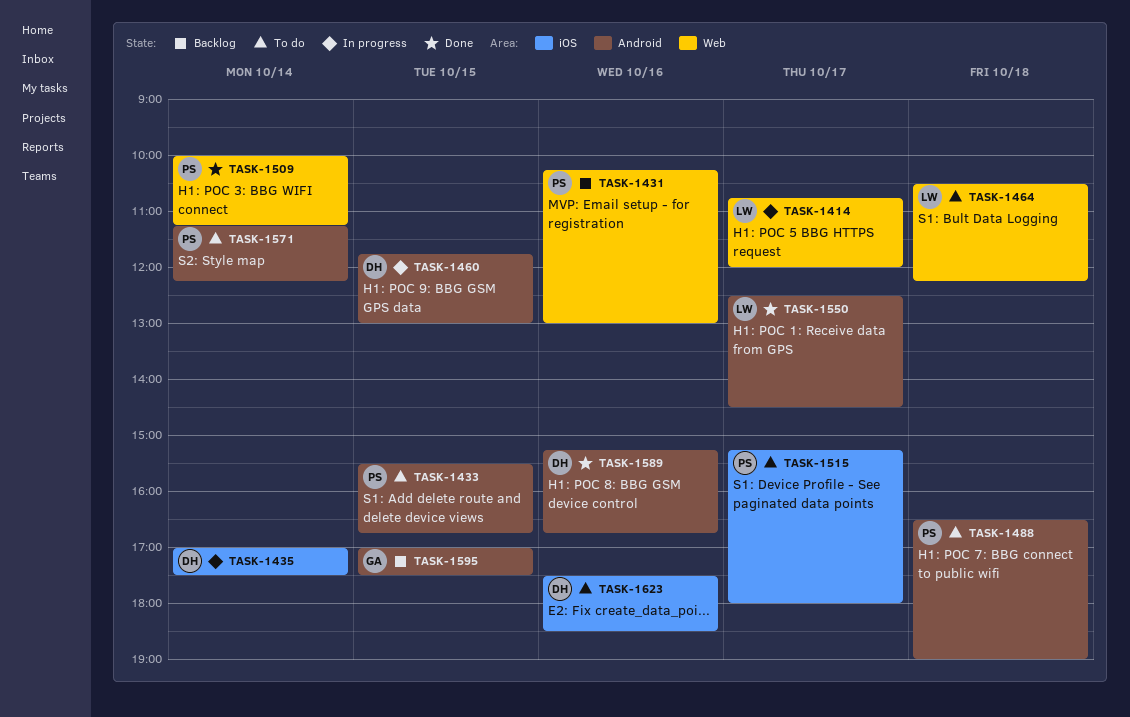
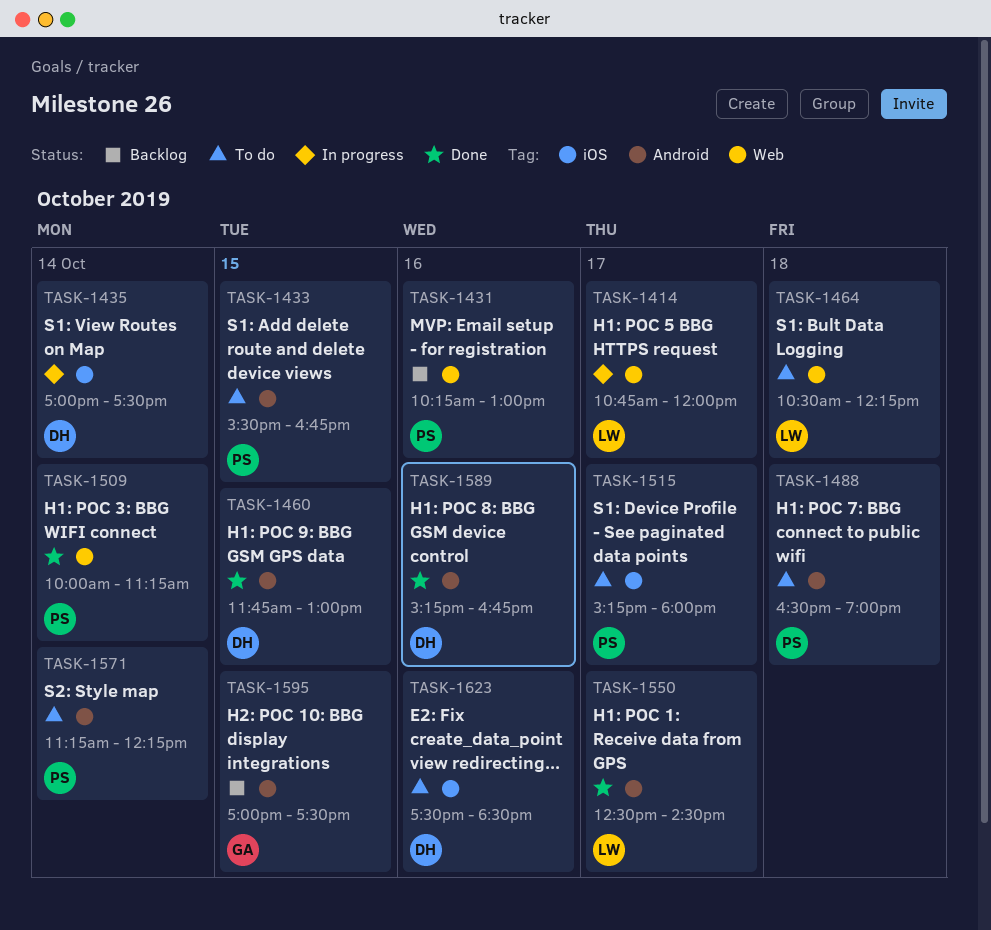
TASK-1460, status: In progress -> Done

